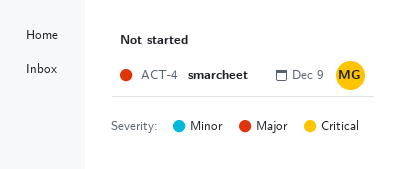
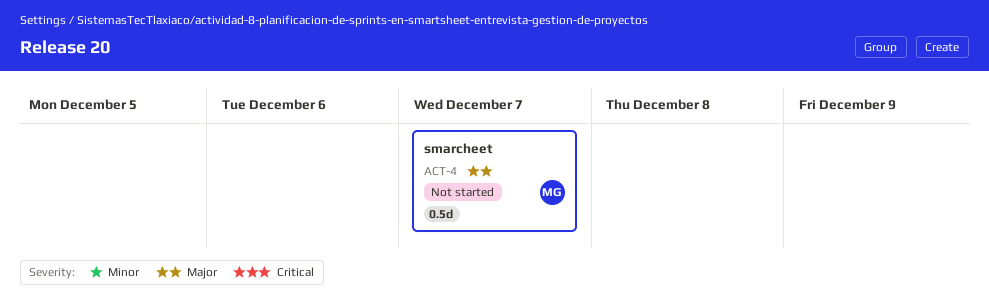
ACT-4, due: Dec 9 -> Dec 7

